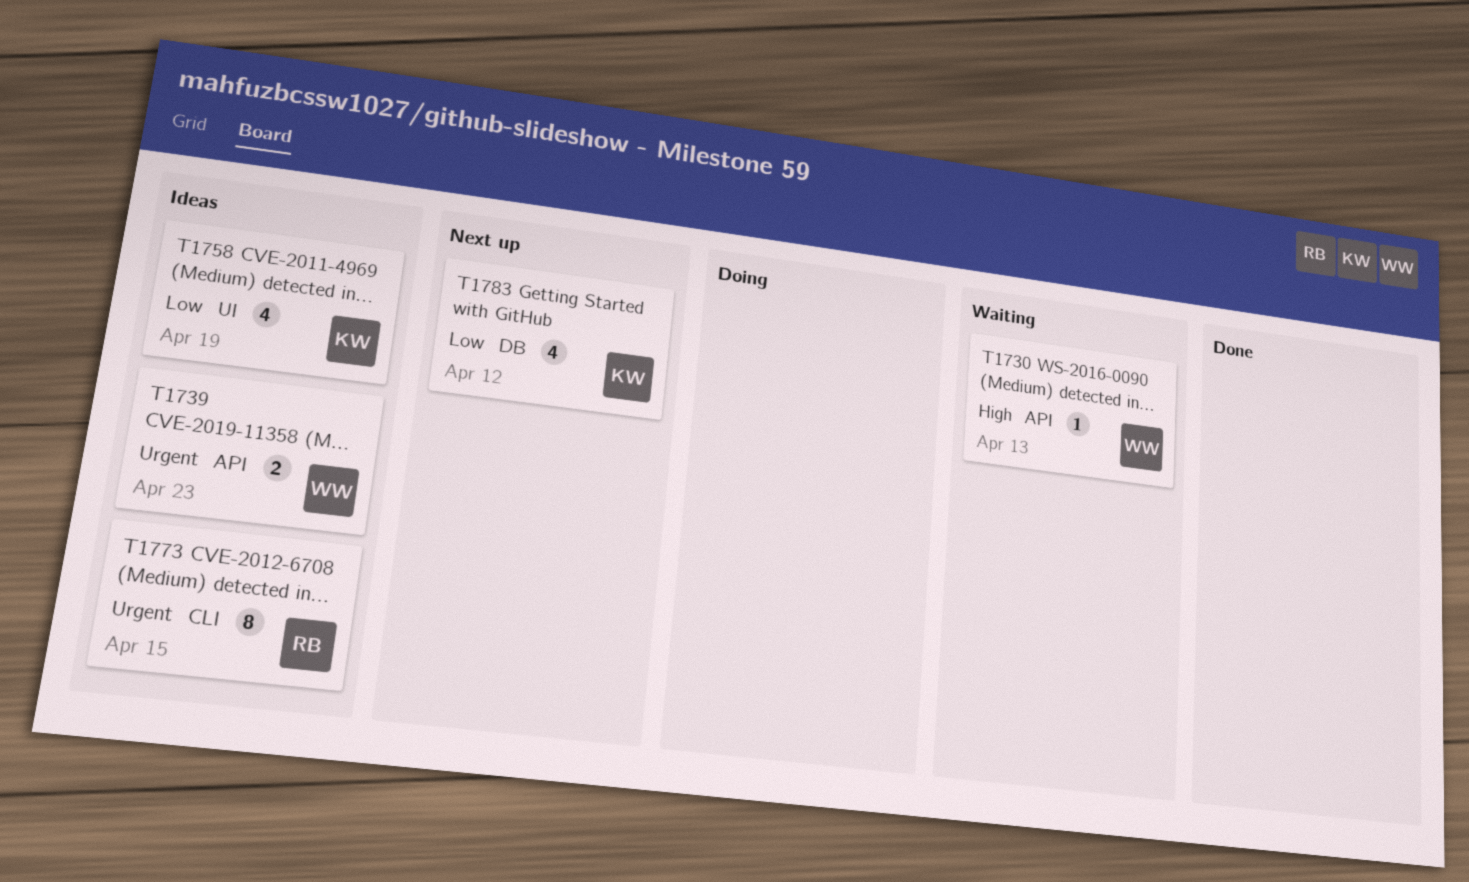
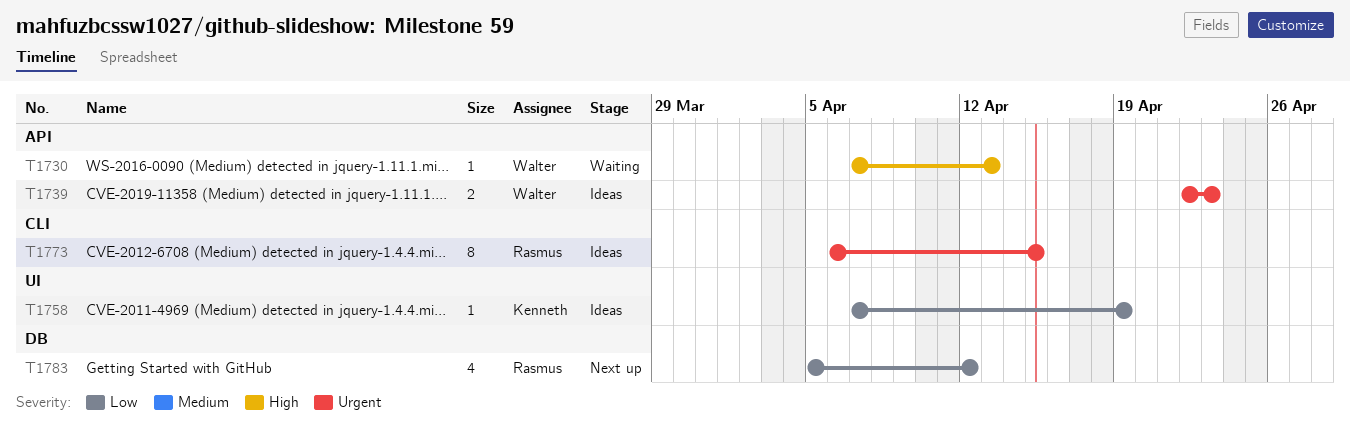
T1758, estimate: 4 -> 1
T1783, owner: Kenneth -> Rasmus

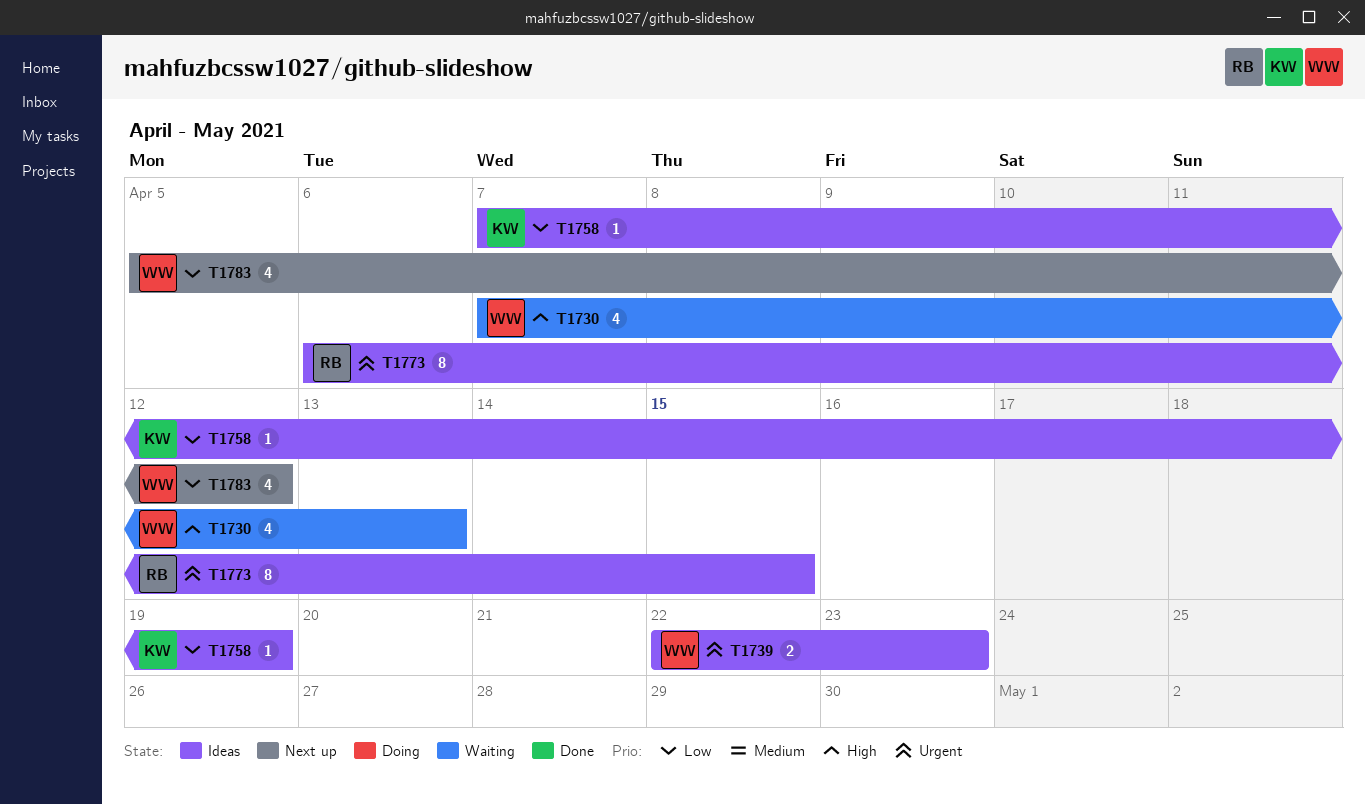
T1730, estimate: 1 -> 4
T1783, owner: Rasmus -> Walter

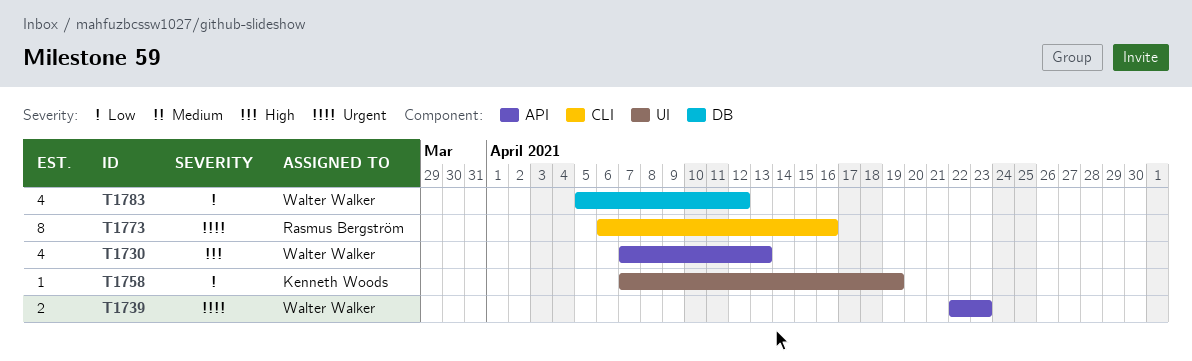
T1773, due: Apr 15 -> Apr 16

